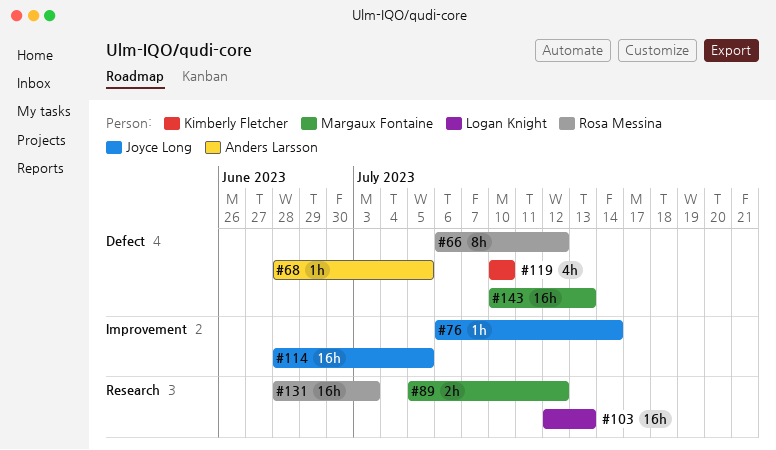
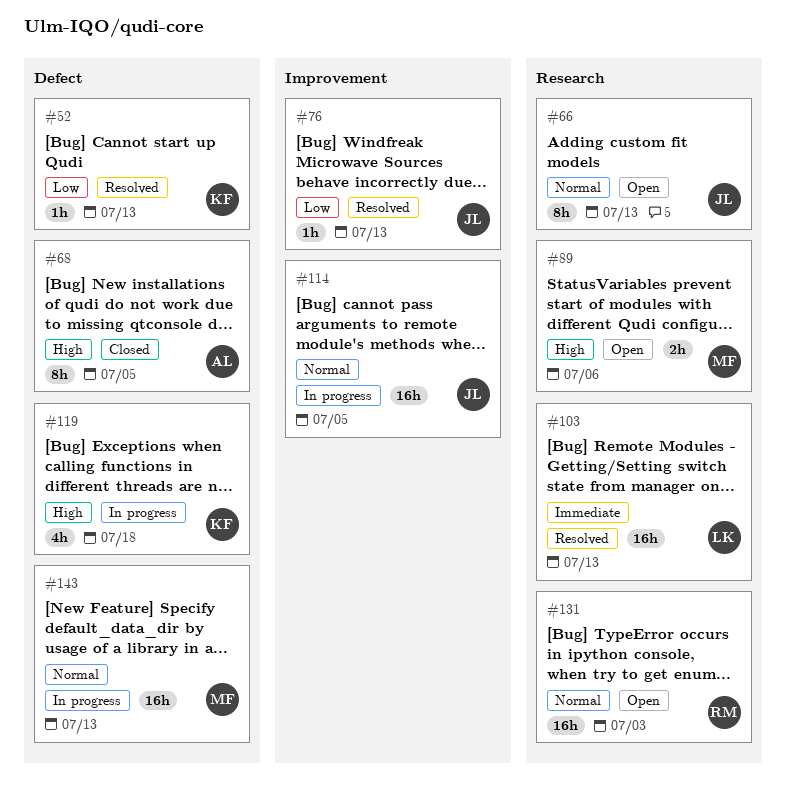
#52: none -> present
#66, owner: Rosa Messina -> Joyce Long
#66, label: Defect -> Research
#66, due: Jul 12 -> Jul 13
#68, estimate: 1h -> 8h
#76, due: Jul 14 -> Jul 13
#89, due: Jul 12 -> Jul 6
#119, due: Jul 10 -> Jul 18

